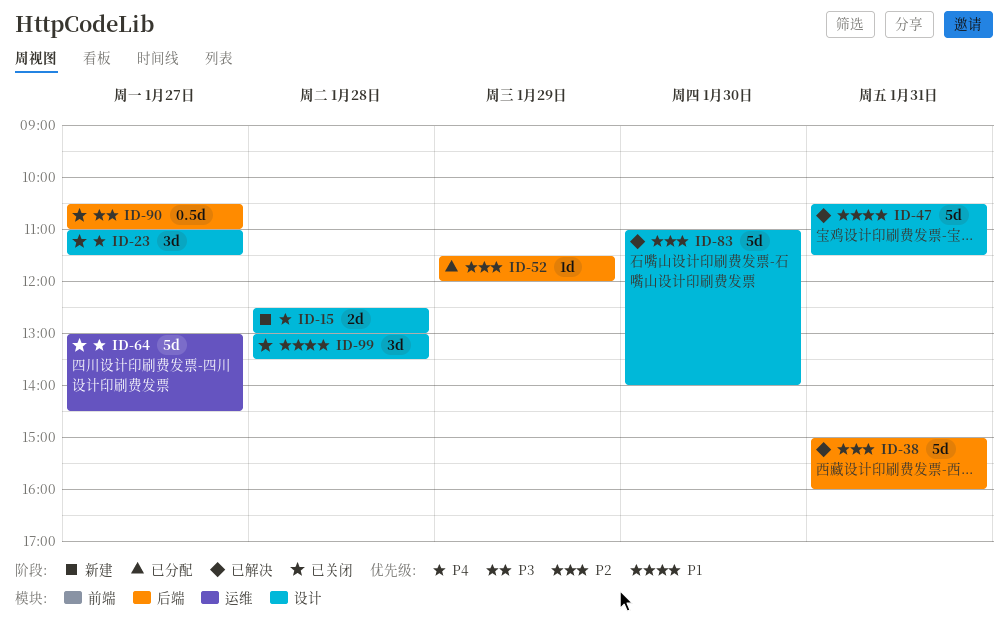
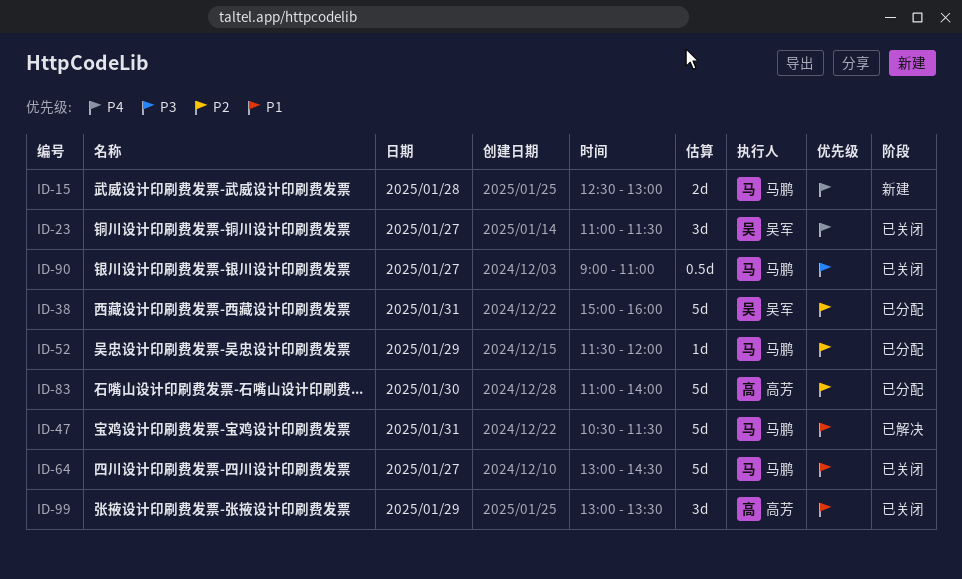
ID-38, status: 已解决 -> 已分配
ID-64, priority: P4 -> P1
ID-83, status: 已解决 -> 已分配
ID-90, begins: 10:30 -> 09:00
ID-99, day: Jan 28 -> Jan 29

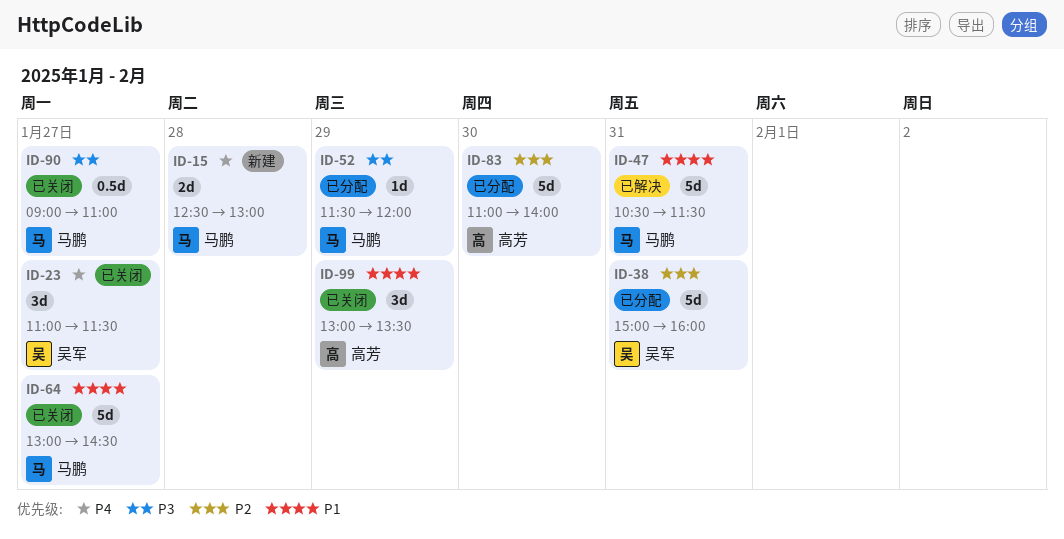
ID-52, priority: P2 -> P3

